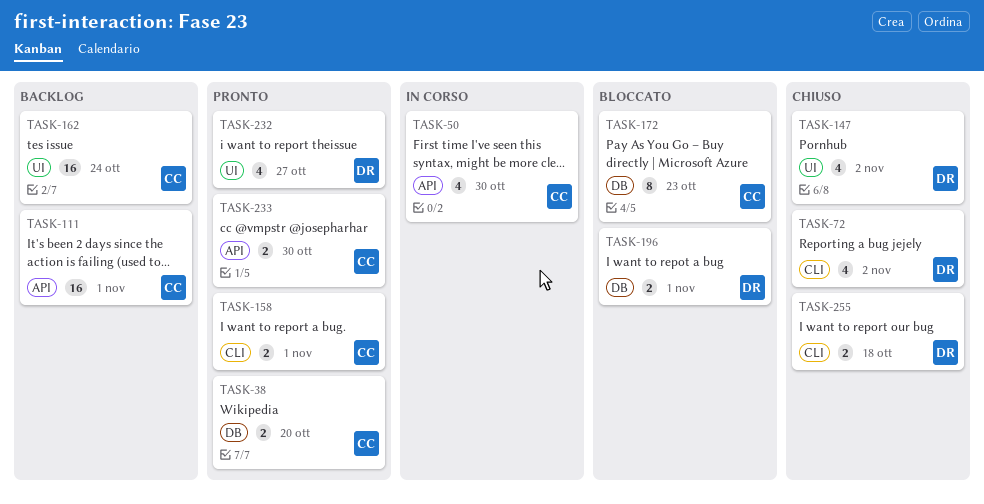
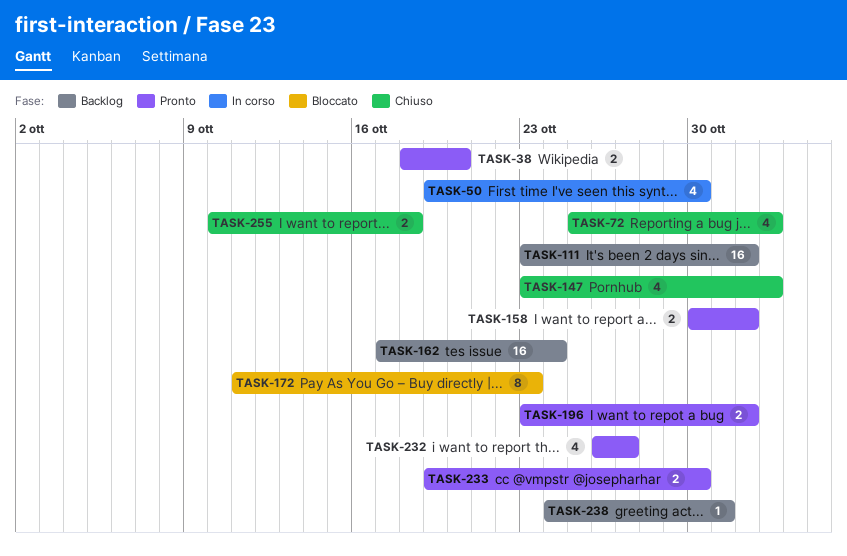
TASK-196, status: Bloccato -> Pronto
TASK-238: none -> present

